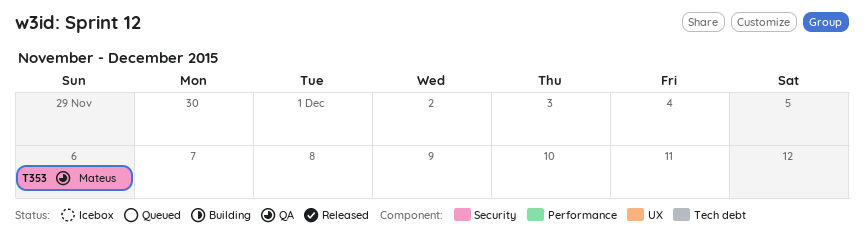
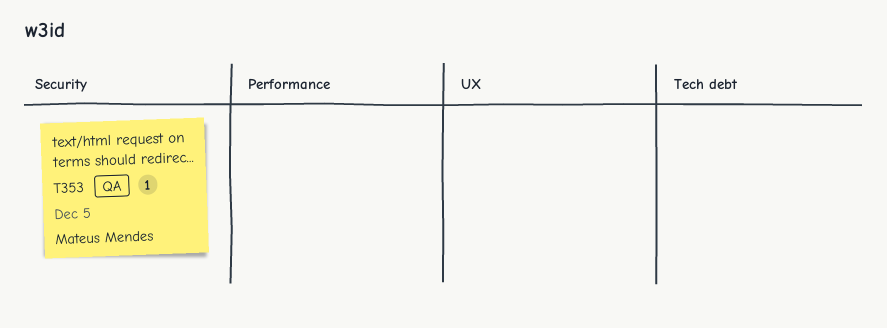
T353, due: Dec 6 -> Dec 5

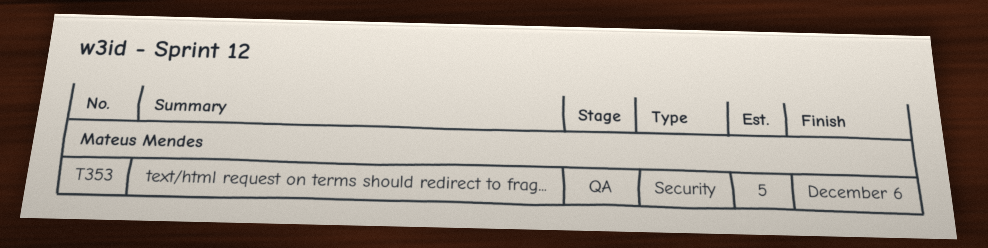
T353, estimate: 1 -> 5
T353, due: Dec 5 -> Dec 6

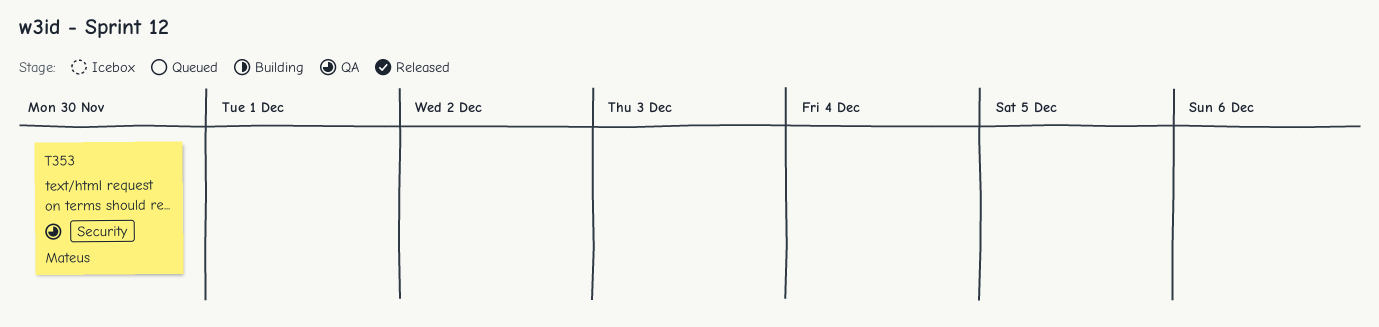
T353, due: Dec 6 -> Nov 30

